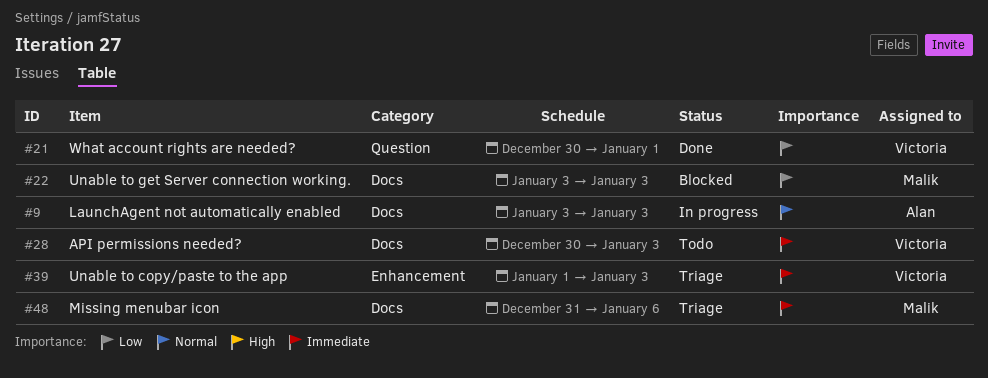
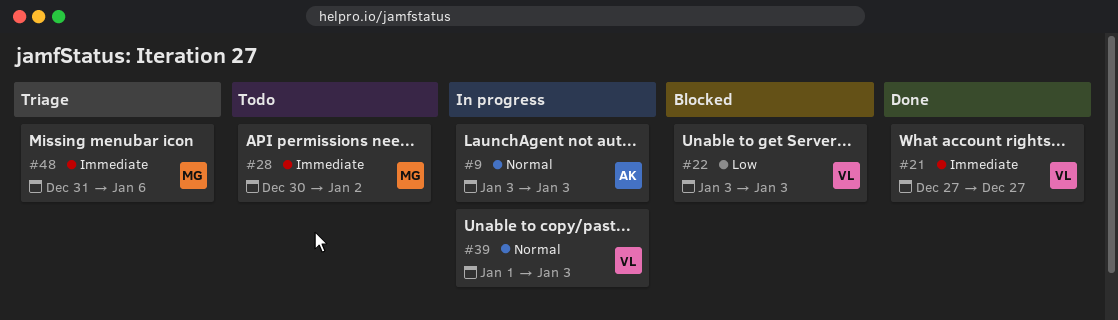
#21, priority: Low -> Immediate
#21, start: Dec 30 -> Dec 27
#21, due: Jan 1 -> Dec 27
#22, owner: Malik -> Victoria
#28, owner: Victoria -> Malik
#28, due: Jan 3 -> Jan 2
#39, status: Triage -> In progress
#39, priority: Immediate -> Normal

